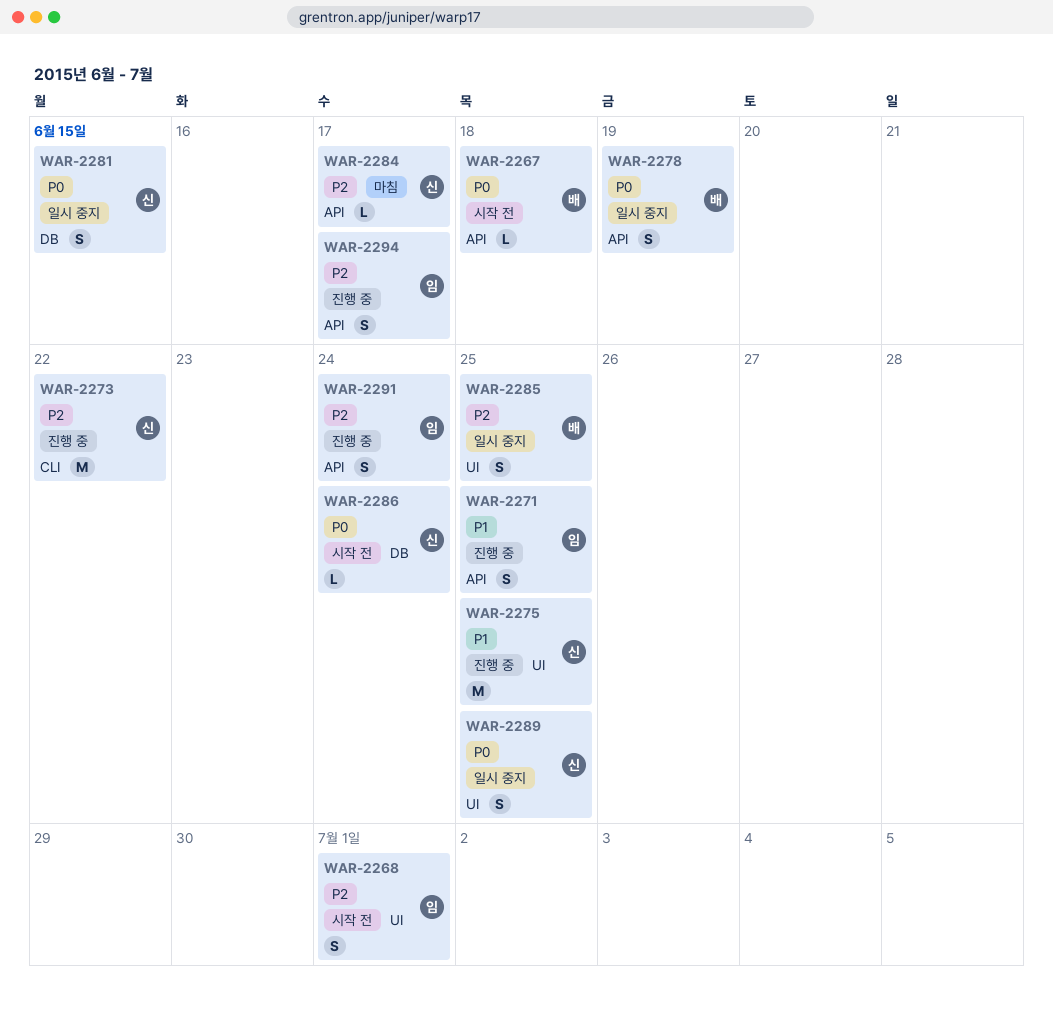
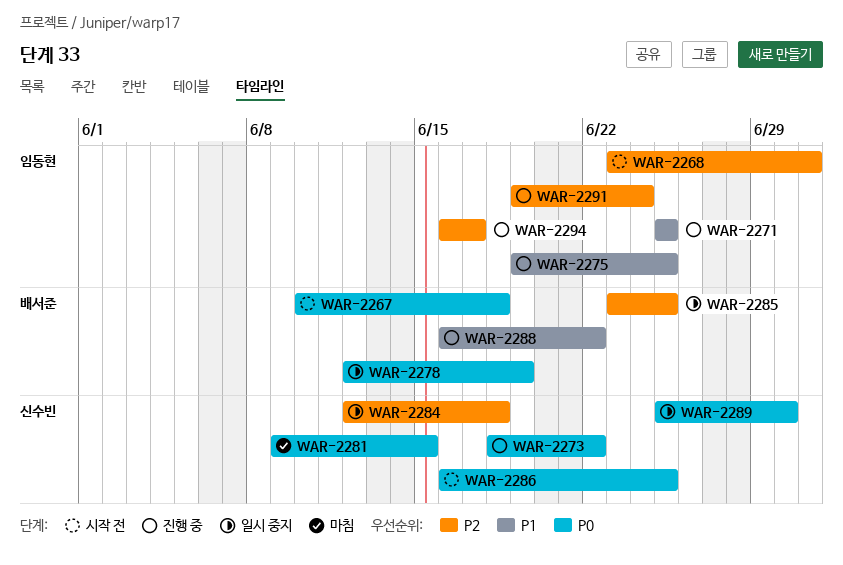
WAR-2273, priority: P2 -> P0
WAR-2275, owner: 신수빈 -> 임동현
WAR-2281, status: 일시 중지 -> 마침
WAR-2284, status: 마침 -> 일시 중지
WAR-2284, due: Jun 17 -> Jun 18
WAR-2286, due: Jun 24 -> Jun 25
WAR-2288: none -> present
WAR-2289, due: Jun 25 -> Jun 30

